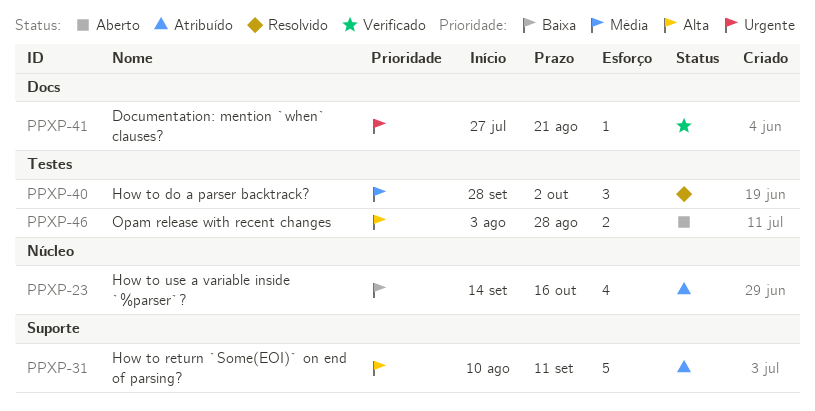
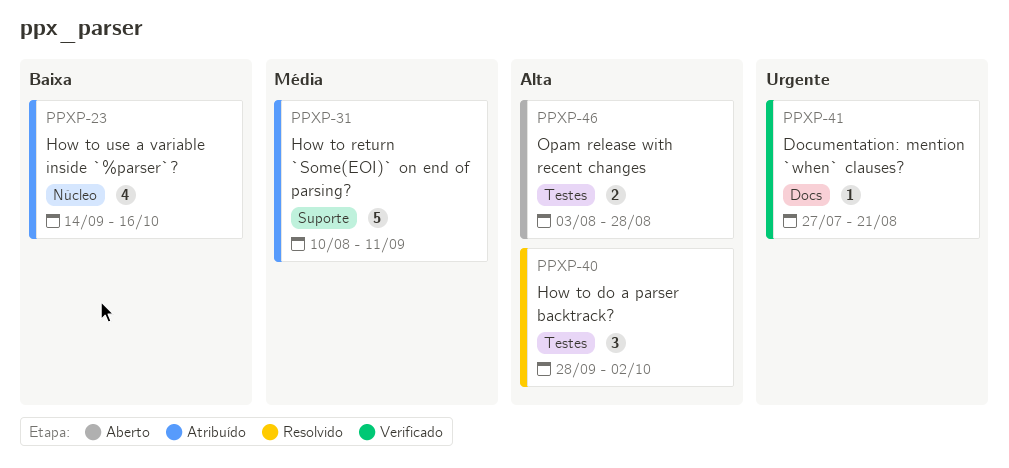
PPXP-31, priority: Alta -> Média
PPXP-40, priority: Média -> Alta

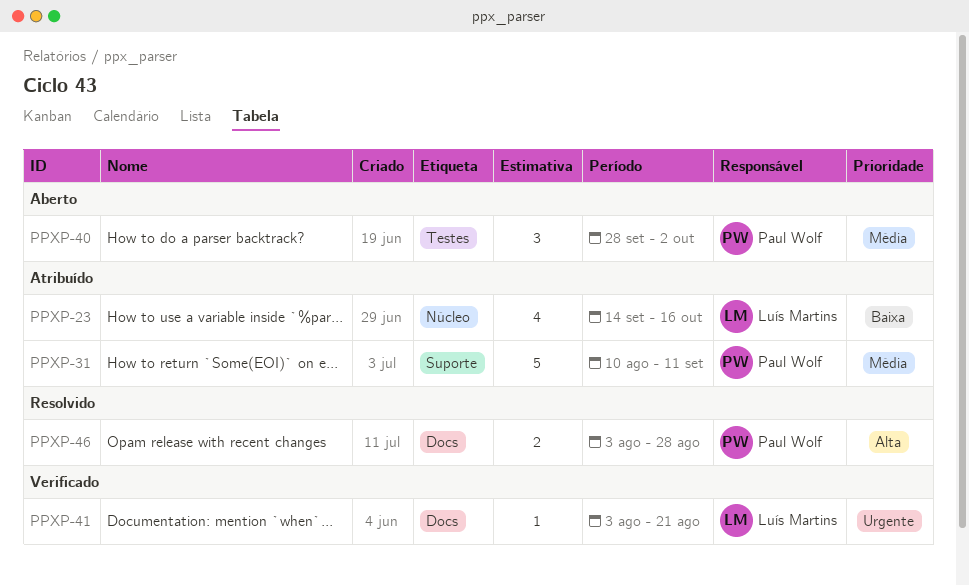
PPXP-40, status: Resolvido -> Aberto
PPXP-40, priority: Alta -> Média
PPXP-41, start: Jul 27 -> Aug 3
PPXP-46, status: Aberto -> Resolvido
PPXP-46, label: Testes -> Docs

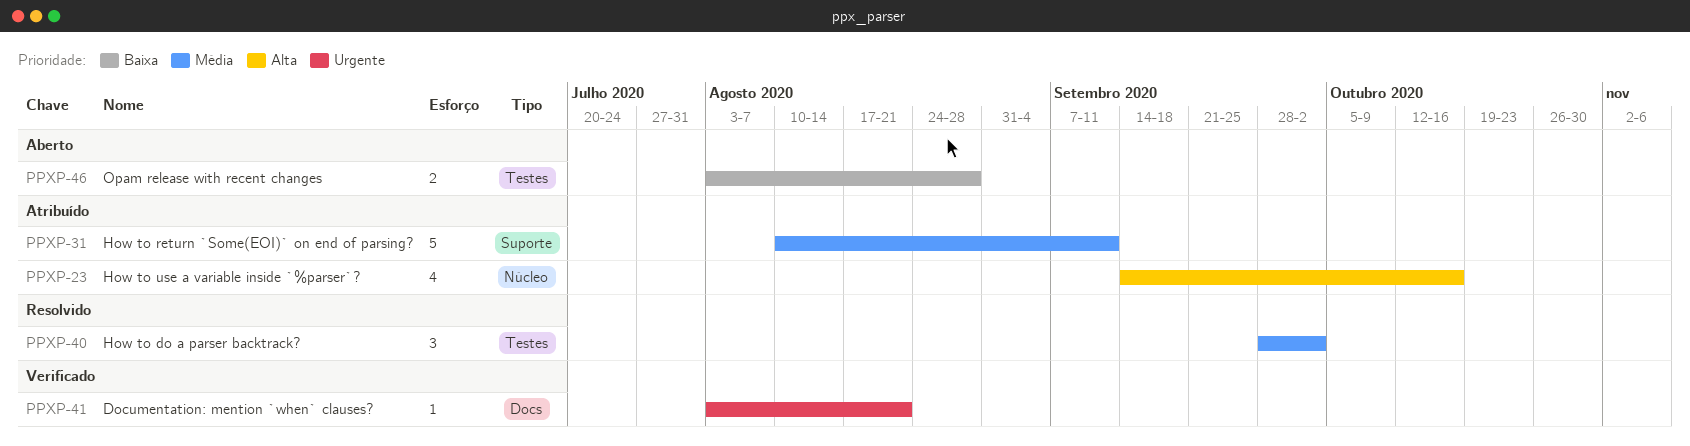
PPXP-23, priority: Baixa -> Alta
PPXP-40, status: Aberto -> Resolvido
PPXP-46, status: Resolvido -> Aberto
PPXP-46, priority: Alta -> Baixa
PPXP-46, label: Docs -> Testes

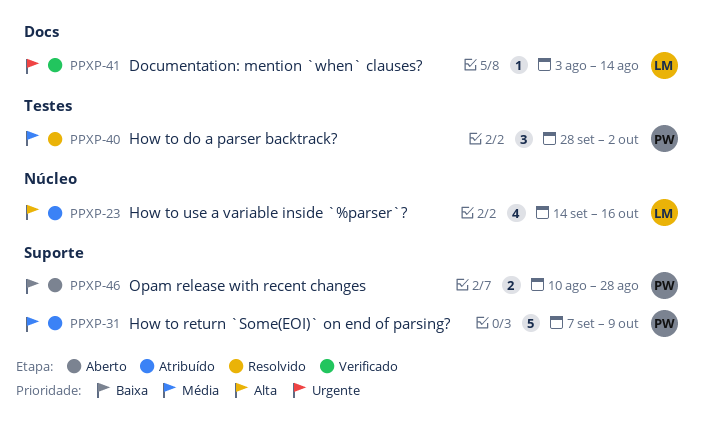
PPXP-31, start: Aug 10 -> Sep 7
PPXP-31, due: Sep 11 -> Oct 9
PPXP-41, due: Aug 21 -> Aug 14
PPXP-46, label: Testes -> Suporte
PPXP-46, start: Aug 3 -> Aug 10

